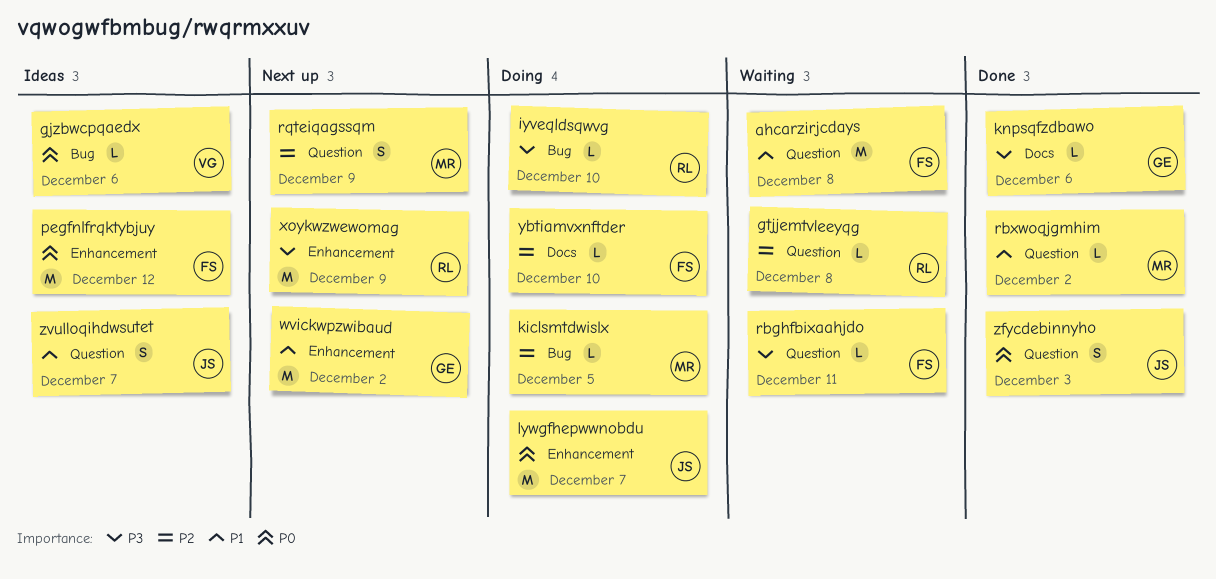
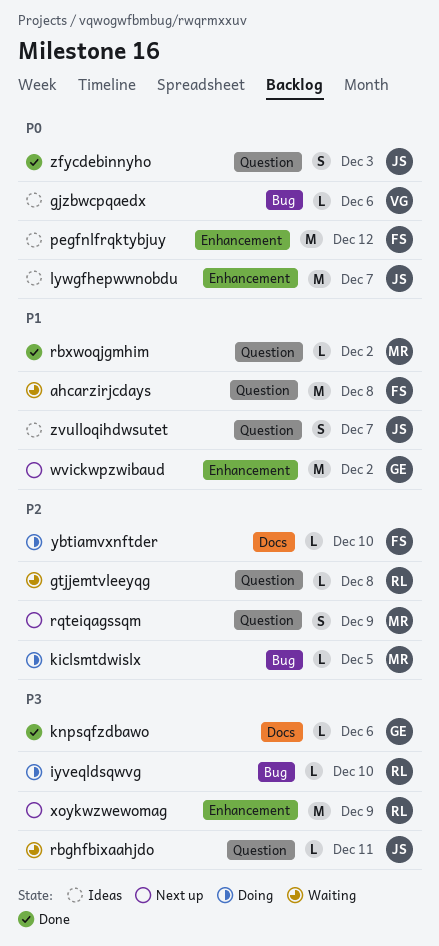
lywgfhepwwnobdu, status: Doing -> Ideas
rbghfbixaahjdo, owner: FS -> JS

